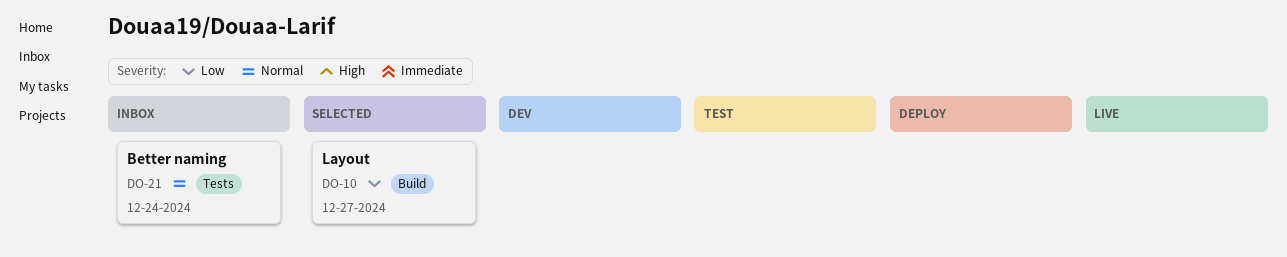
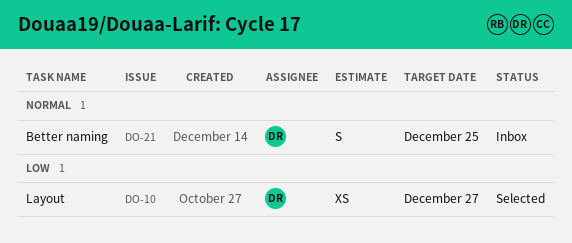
DO-21, due: Dec 24 -> Dec 25

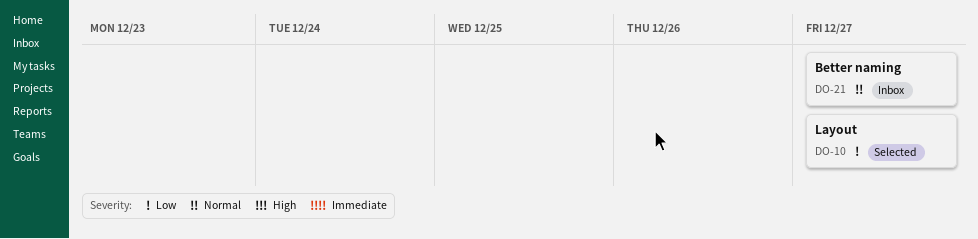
DO-21, due: Dec 25 -> Dec 27

